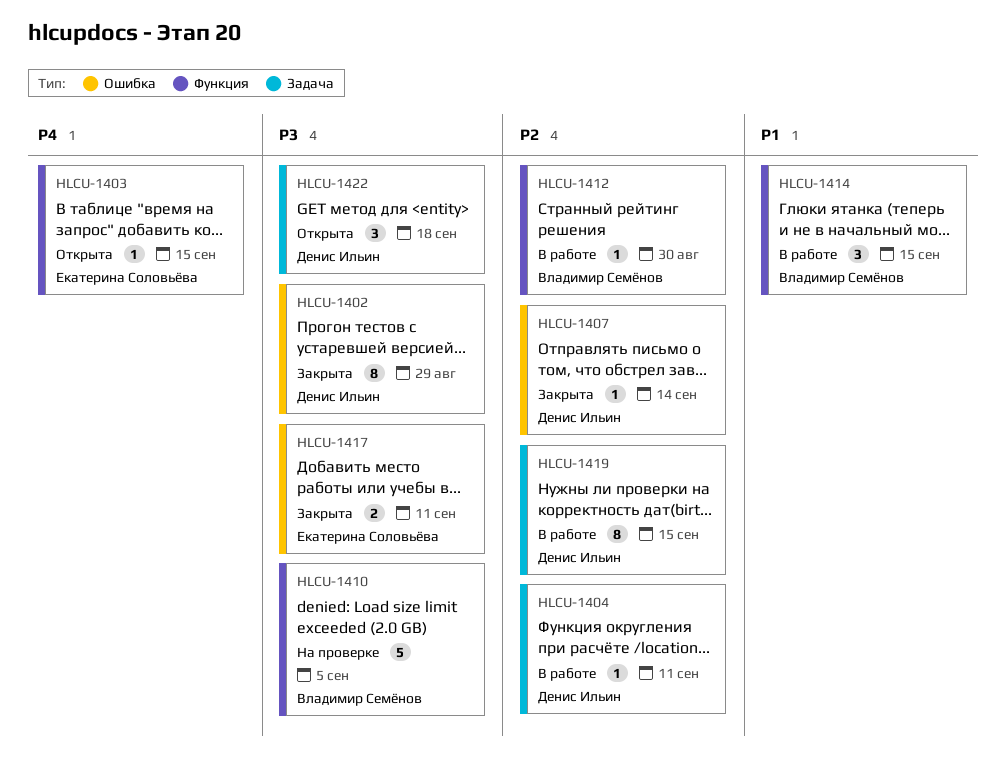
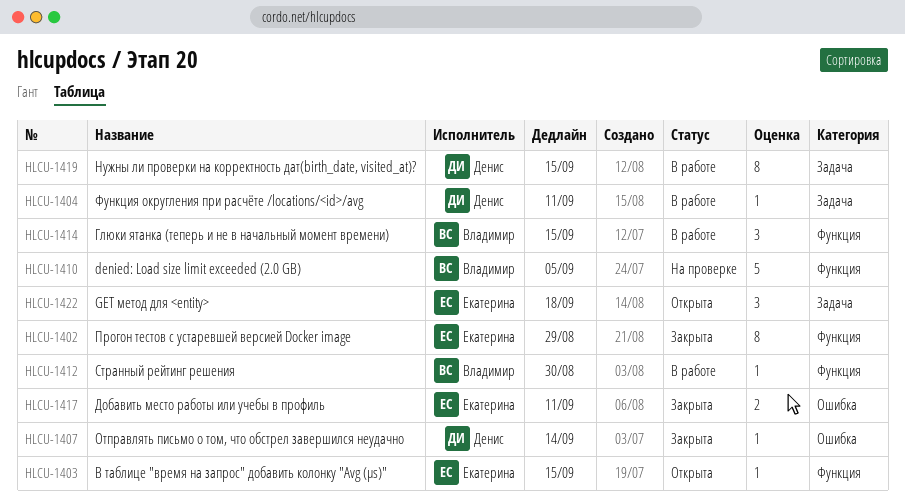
HLCU-1402, owner: Денис Ильин -> Екатерина Соловьёва
HLCU-1402, label: Ошибка -> Функция
HLCU-1422, owner: Денис Ильин -> Екатерина Соловьёва

